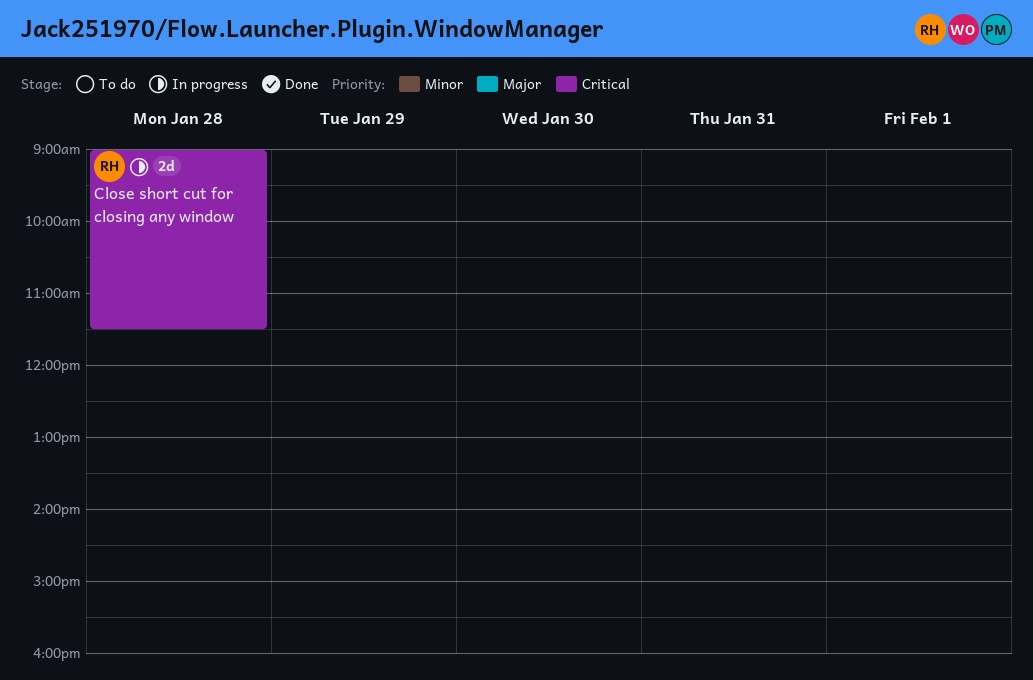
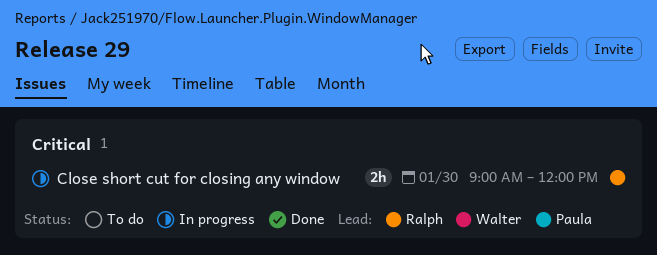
Close short cut for closing any window, estimate: 2d -> 2h
Close short cut for closing any window, day: Jan 28 -> Jan 30
Close short cut for closing any window, ends: 11:30 -> 12:00

